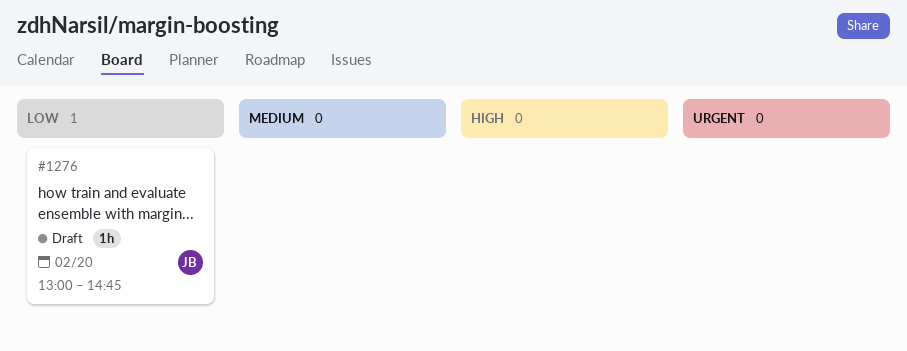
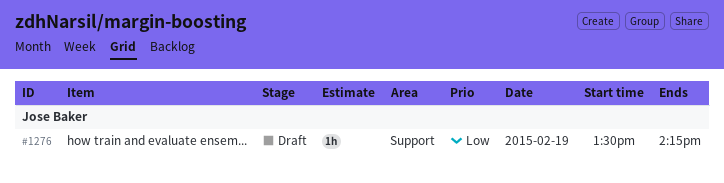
#1276, day: Feb 20 -> Feb 19
#1276, begins: 13:00 -> 13:30
#1276, ends: 14:45 -> 14:15

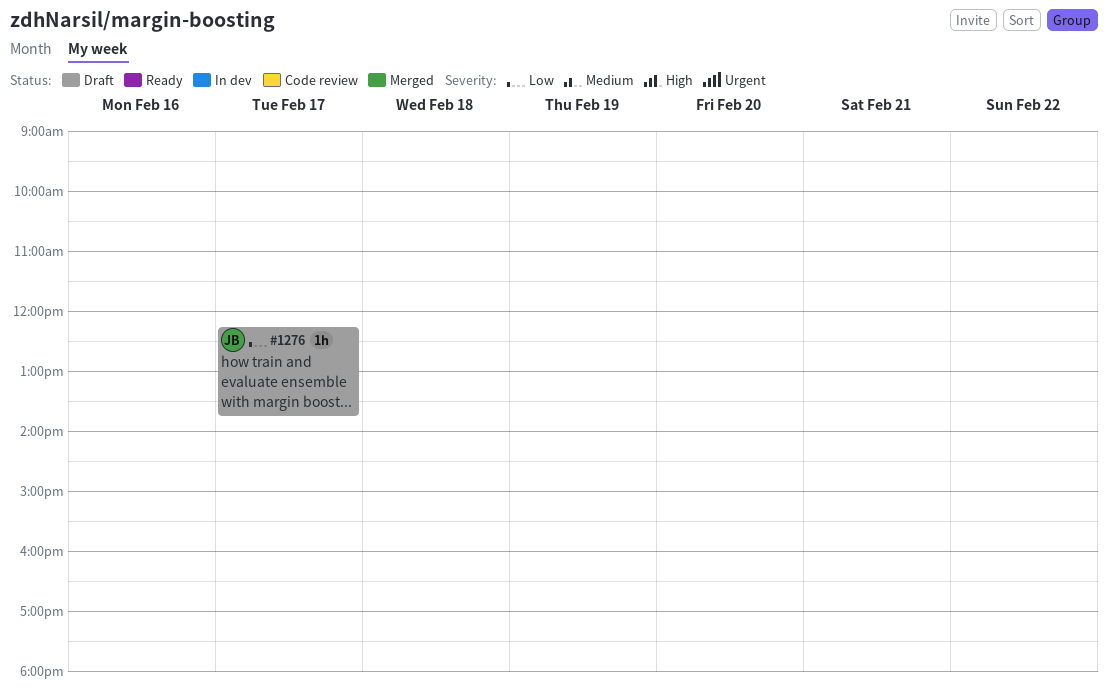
#1276, day: Feb 19 -> Feb 17
#1276, begins: 13:30 -> 12:15
#1276, ends: 14:15 -> 13:45

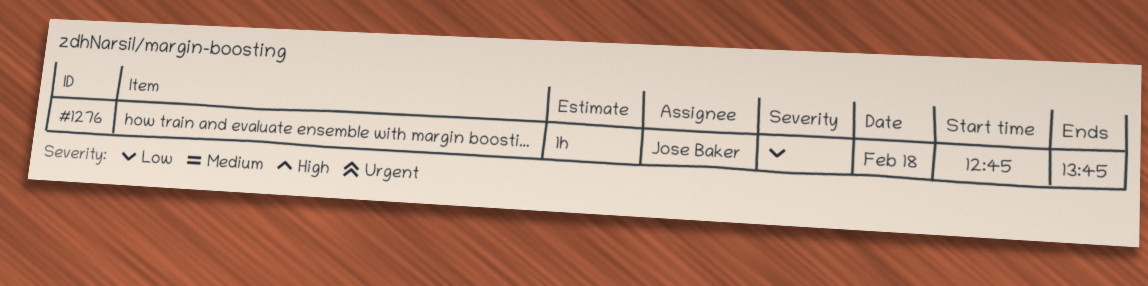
#1276, day: Feb 17 -> Feb 18
#1276, begins: 12:15 -> 12:45

